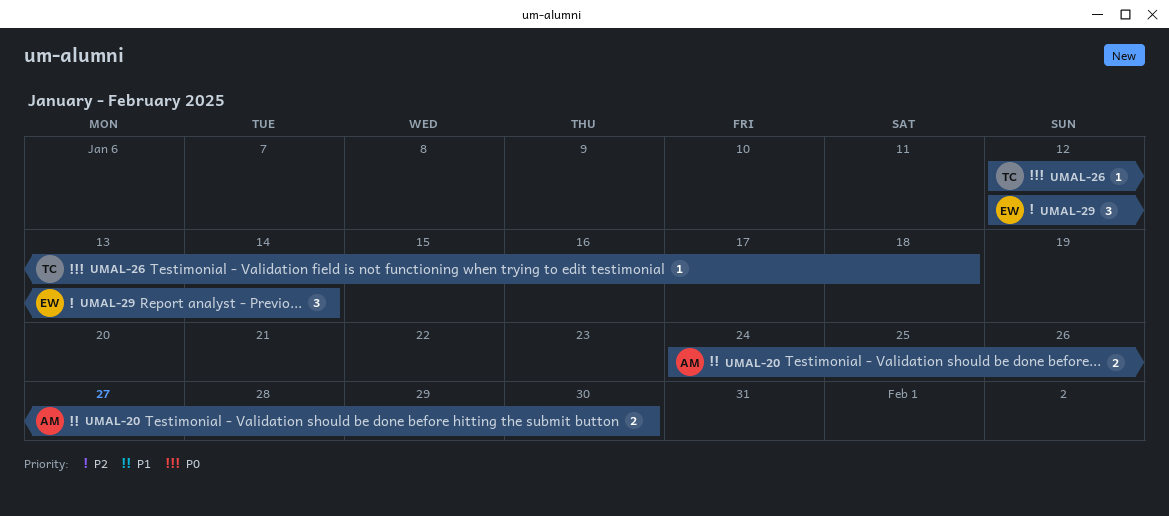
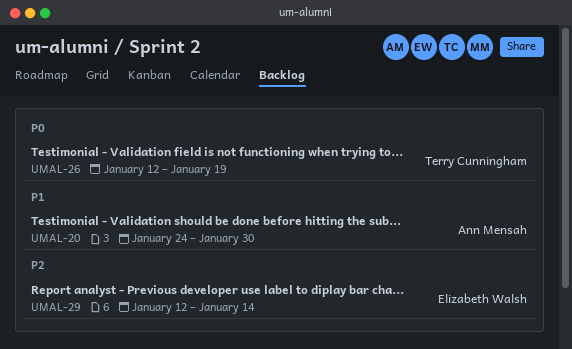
UMAL-26, due: Jan 18 -> Jan 19

